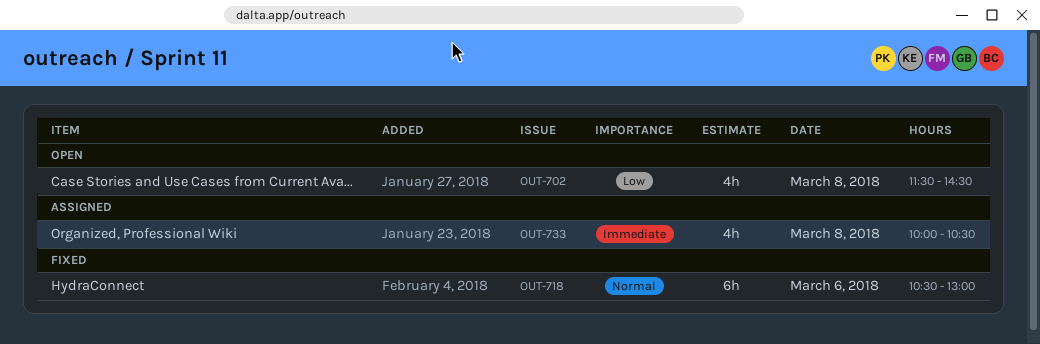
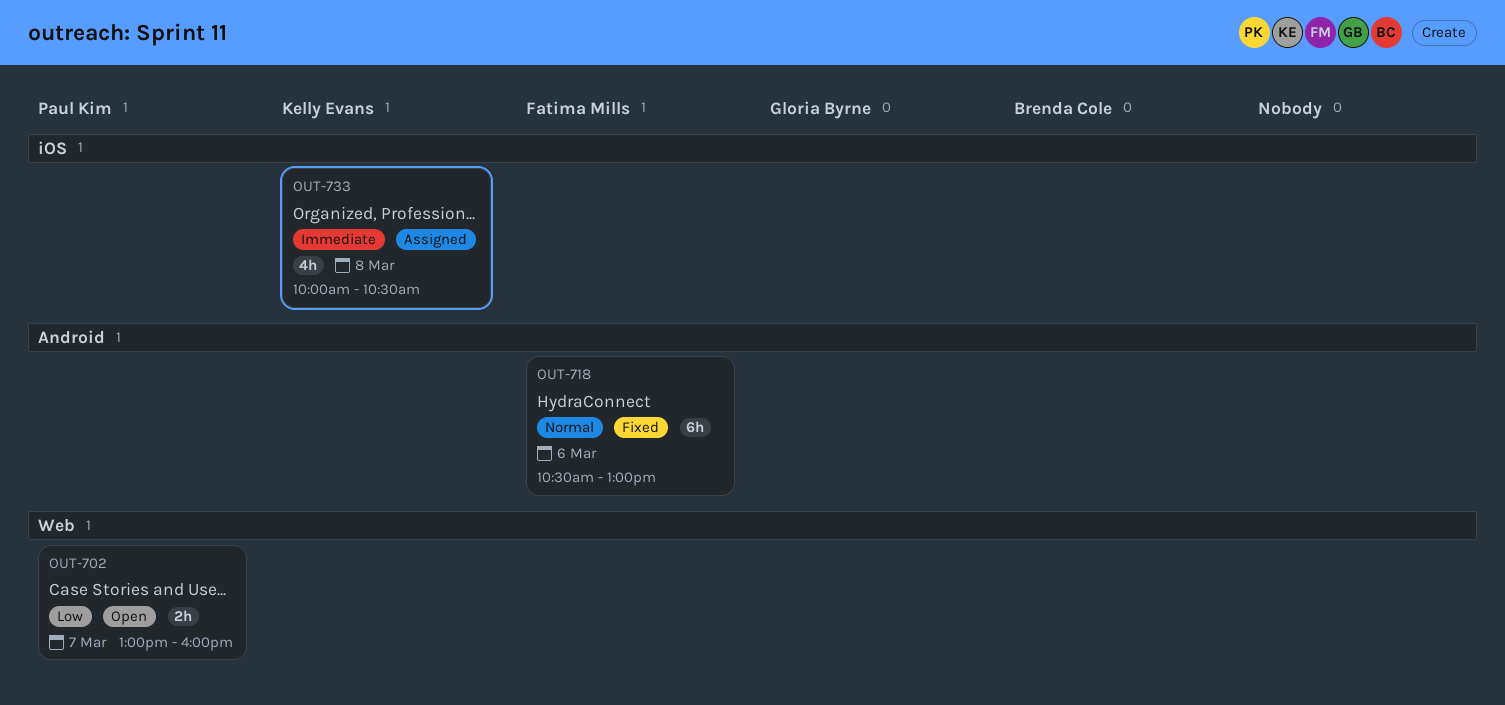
OUT-702, estimate: 4h -> 2h
OUT-702, day: Mar 8 -> Mar 7
OUT-702, begins: 11:30 -> 13:00
OUT-702, ends: 14:30 -> 16:00

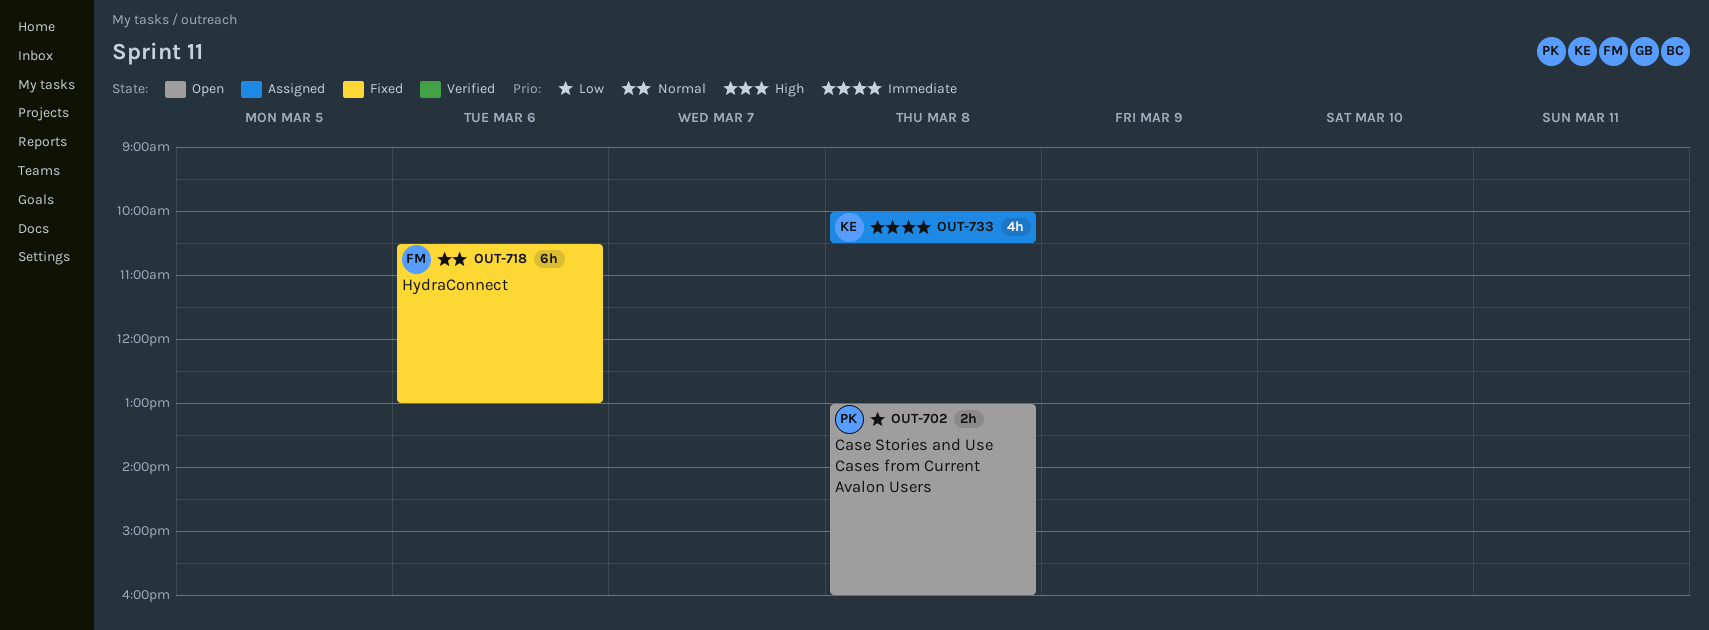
OUT-702, day: Mar 7 -> Mar 8

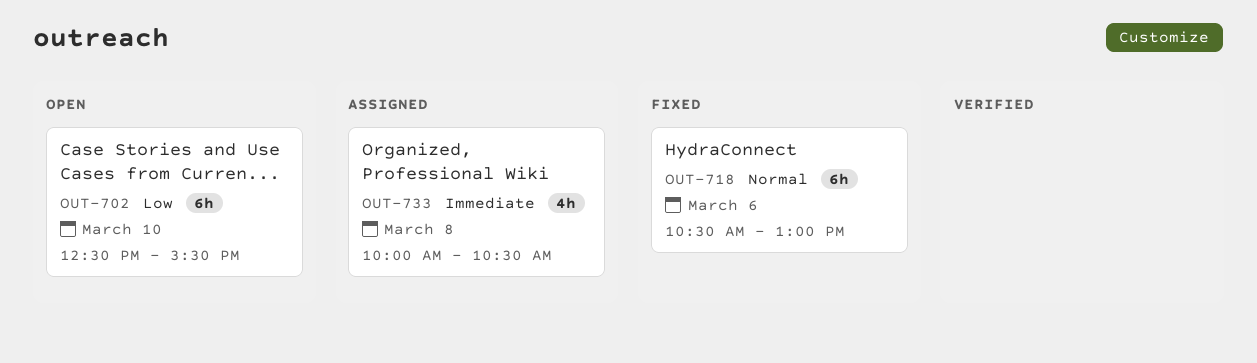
OUT-702, estimate: 2h -> 6h
OUT-702, day: Mar 8 -> Mar 10
OUT-702, begins: 13:00 -> 12:30
OUT-702, ends: 16:00 -> 15:30

